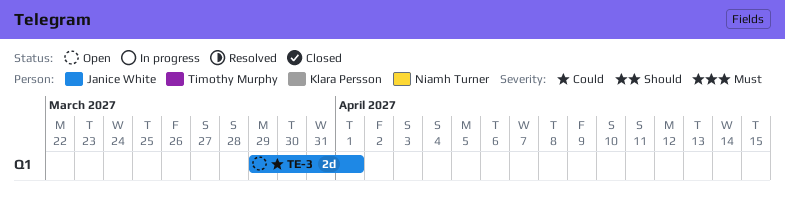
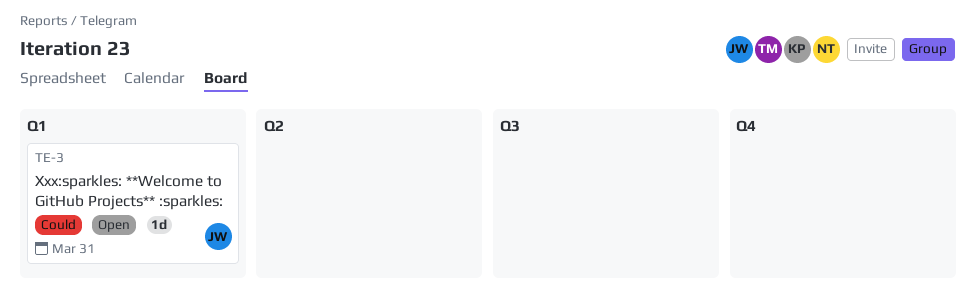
TE-3, estimate: 2d -> 1d
TE-3, due: Apr 1 -> Mar 31

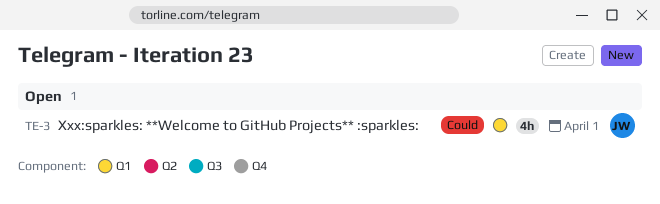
TE-3, estimate: 1d -> 4h
TE-3, due: Mar 31 -> Apr 1

